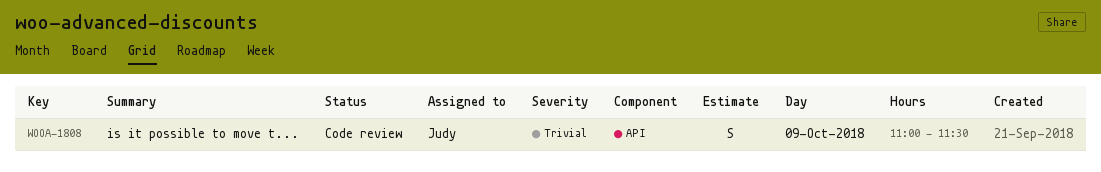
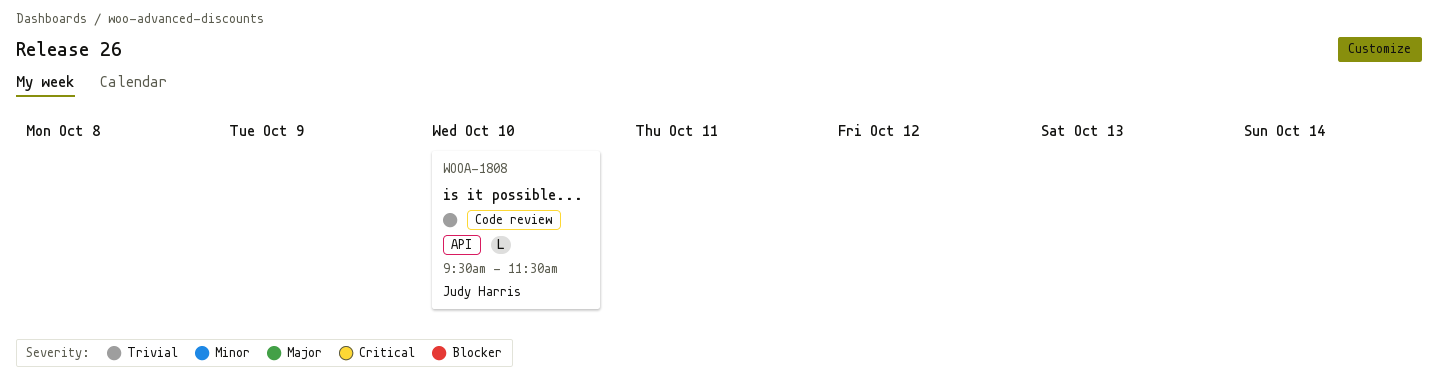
WOOA-1808, estimate: S -> L
WOOA-1808, day: Oct 9 -> Oct 10
WOOA-1808, begins: 11:00 -> 09:30

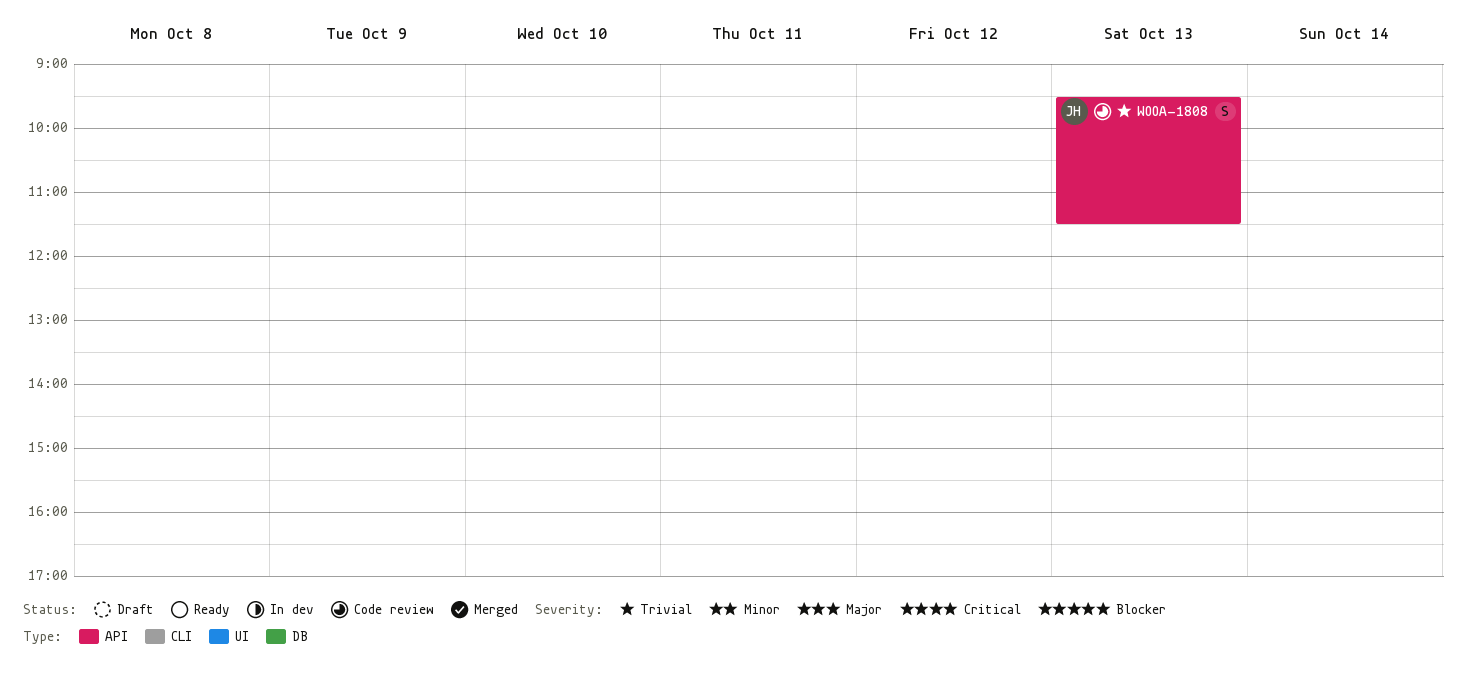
WOOA-1808, estimate: L -> S
WOOA-1808, day: Oct 10 -> Oct 13

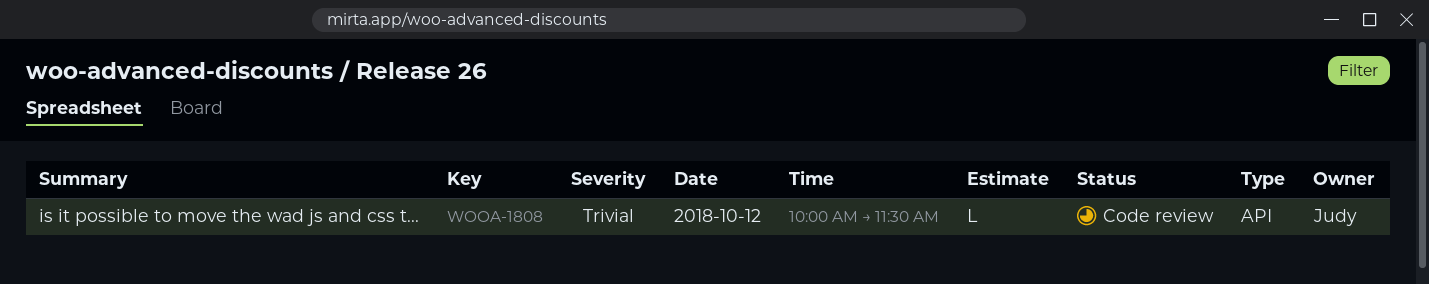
WOOA-1808, estimate: S -> L
WOOA-1808, day: Oct 13 -> Oct 12
WOOA-1808, begins: 09:30 -> 10:00

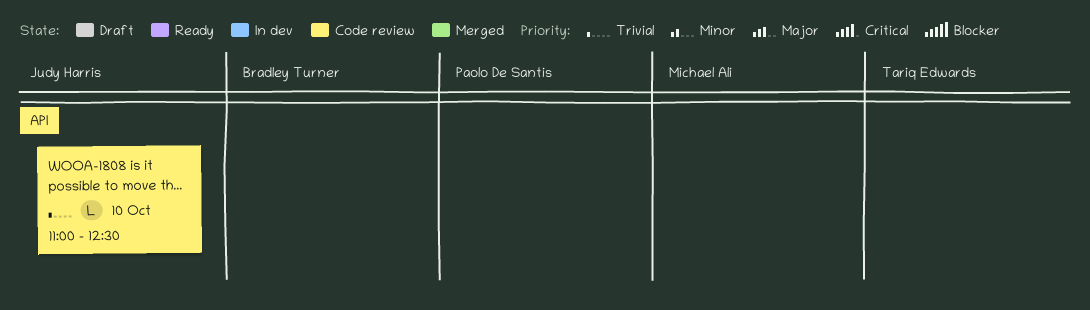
WOOA-1808, day: Oct 12 -> Oct 10
WOOA-1808, begins: 10:00 -> 11:00
WOOA-1808, ends: 11:30 -> 12:30

